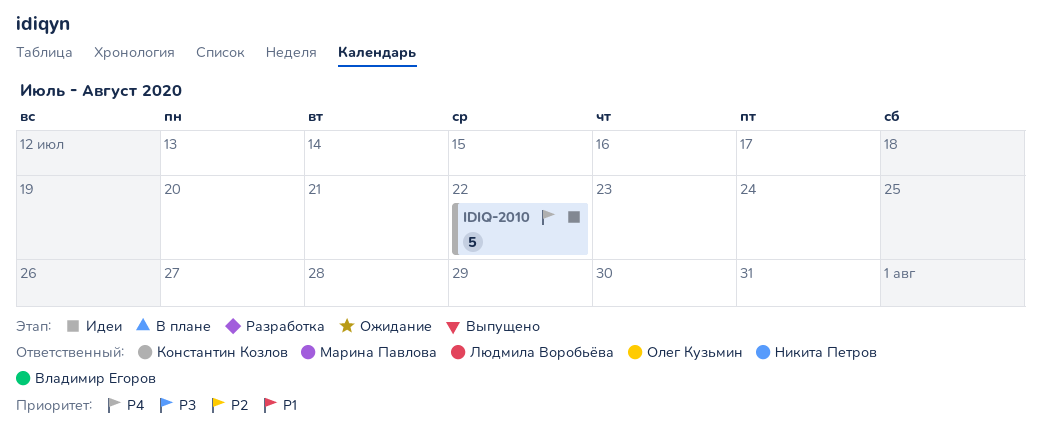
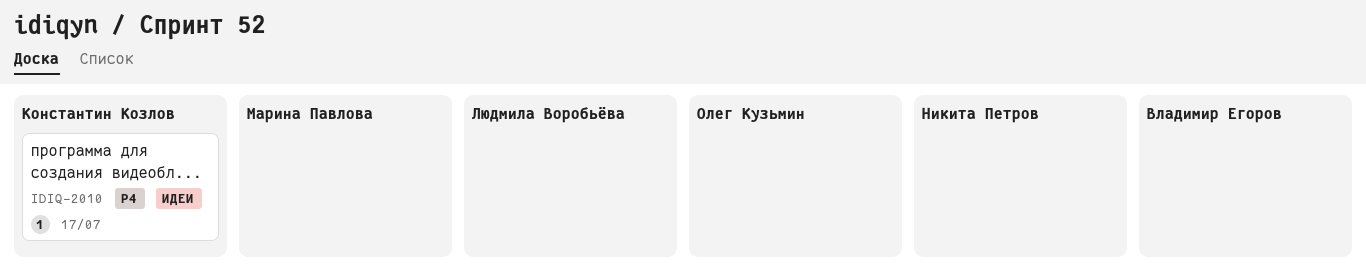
IDIQ-2010, estimate: 5 -> 1
IDIQ-2010, due: Jul 22 -> Jul 17

